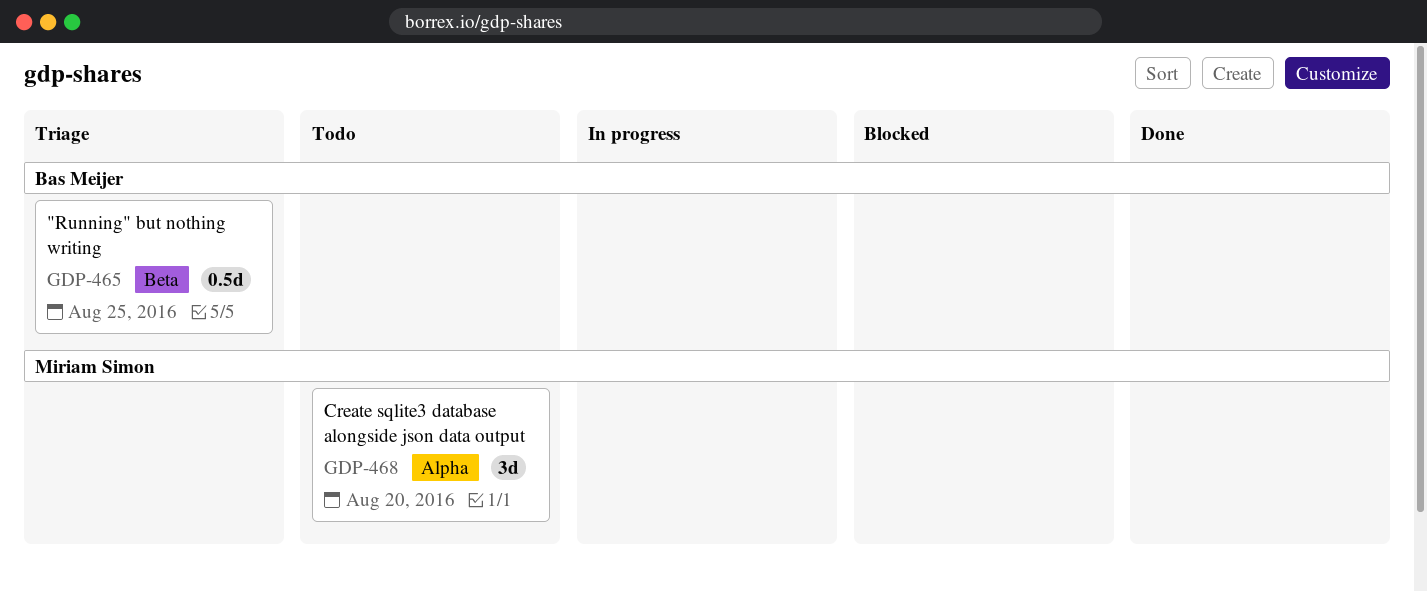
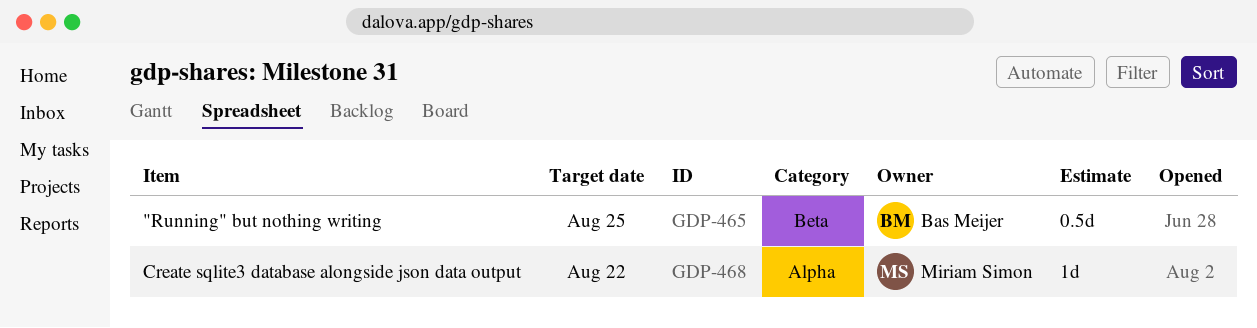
GDP-468, estimate: 3d -> 1d
GDP-468, due: Aug 20 -> Aug 22

